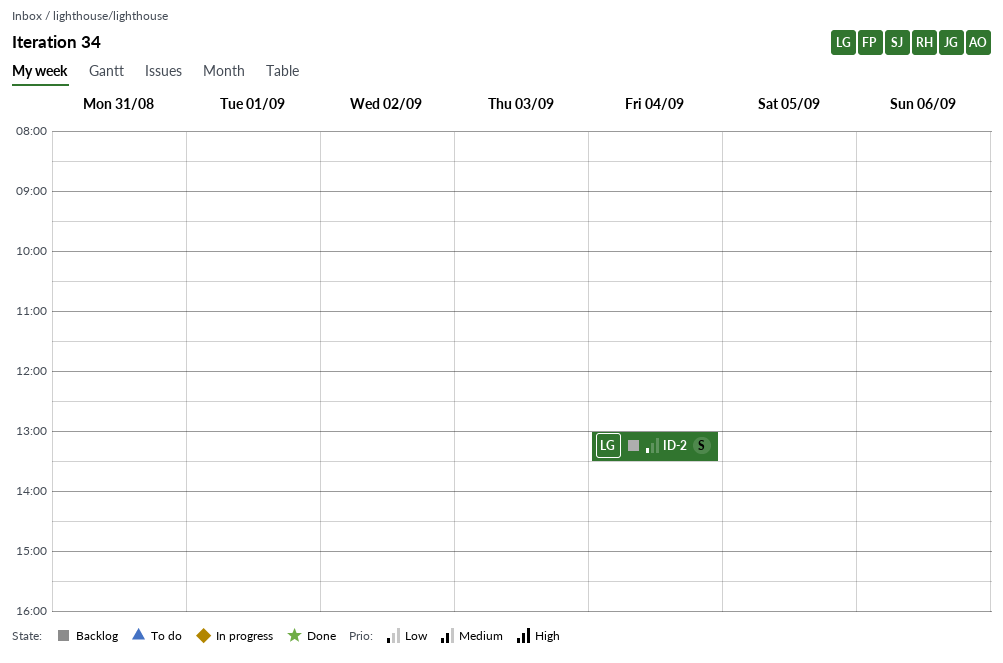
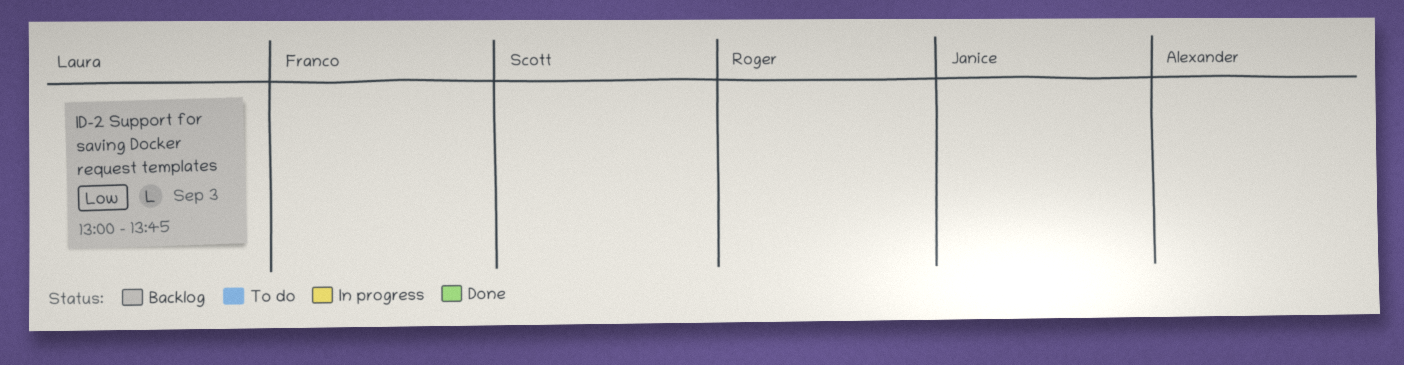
ID-2, estimate: S -> L
ID-2, day: Sep 4 -> Sep 3
ID-2, ends: 13:30 -> 13:45

